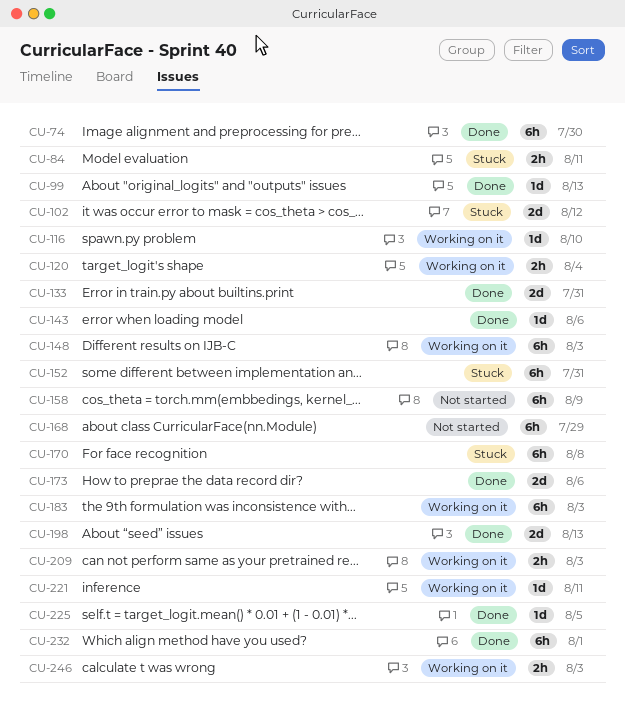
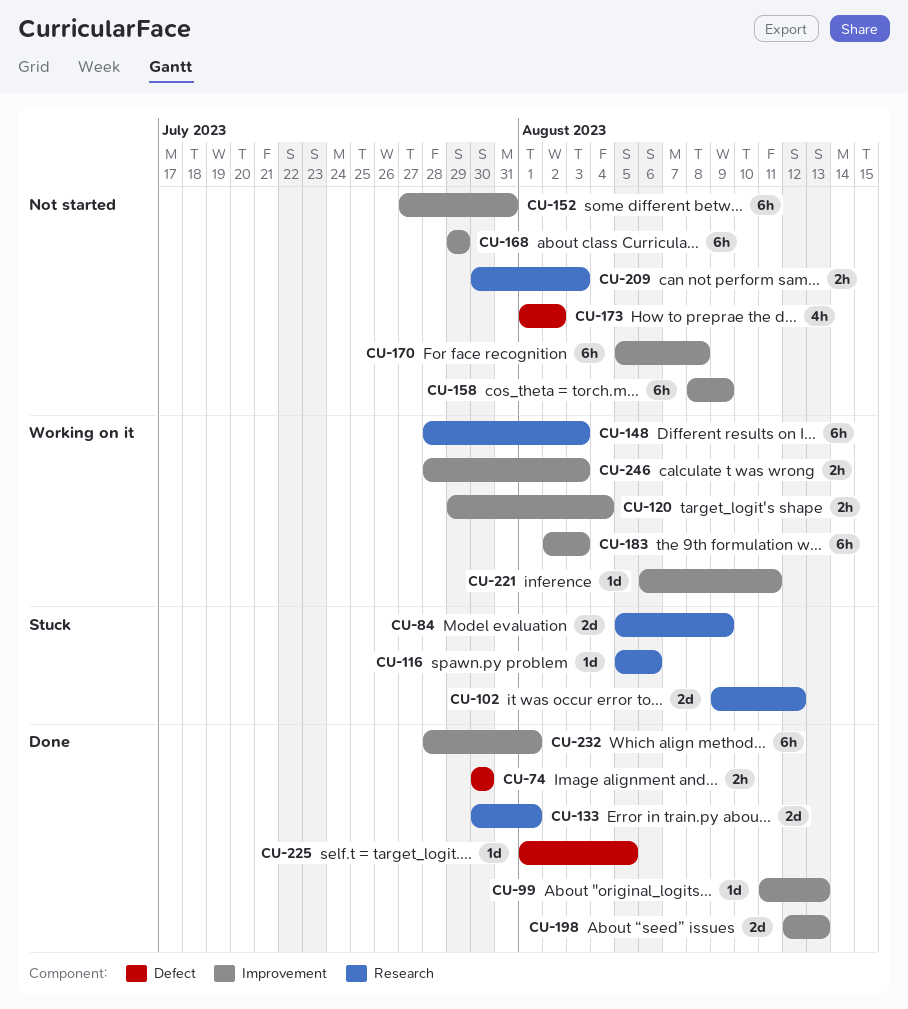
CU-74, estimate: 6h -> 2h
CU-84, estimate: 2h -> 2d
CU-84, due: Aug 11 -> Aug 9
CU-116, status: Working on it -> Stuck
CU-116, due: Aug 10 -> Aug 6
CU-133, due: Jul 31 -> Aug 1
CU-143: present -> none
CU-152, status: Stuck -> Not started
CU-170, status: Stuck -> Not started
CU-173, status: Done -> Not started
CU-173, estimate: 2d -> 4h
CU-173, due: Aug 6 -> Aug 2
CU-209, status: Working on it -> Not started

